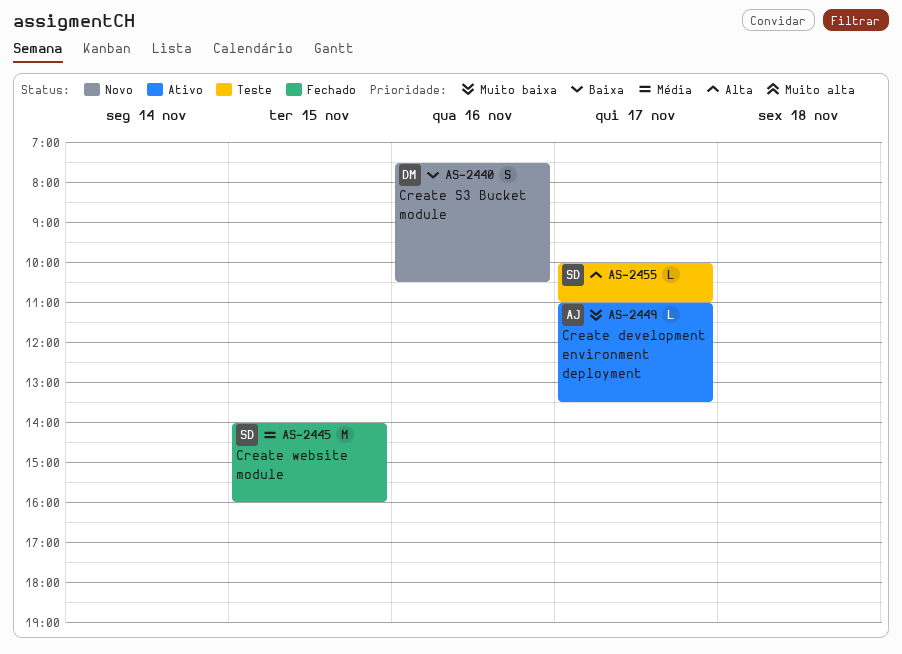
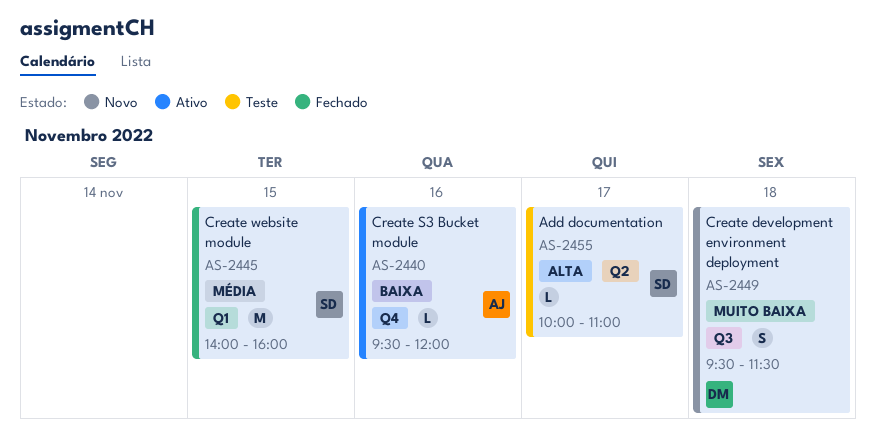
AS-2440, status: Novo -> Ativo
AS-2440, owner: DM -> AJ
AS-2440, estimate: S -> L
AS-2440, begins: 07:30 -> 09:30
AS-2440, ends: 10:30 -> 12:00
AS-2449, status: Ativo -> Novo
AS-2449, owner: AJ -> DM
AS-2449, estimate: L -> S
AS-2449, day: Nov 17 -> Nov 18
AS-2449, begins: 11:00 -> 09:30
AS-2449, ends: 13:30 -> 11:30

